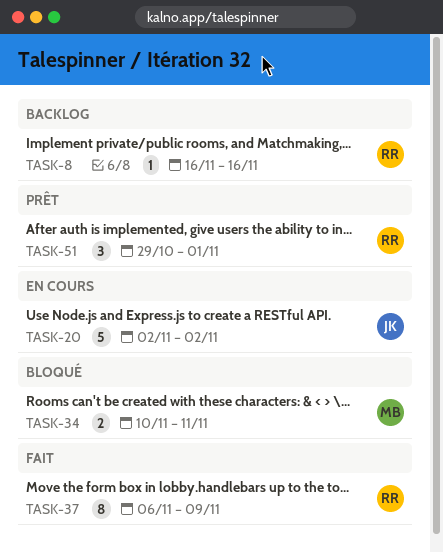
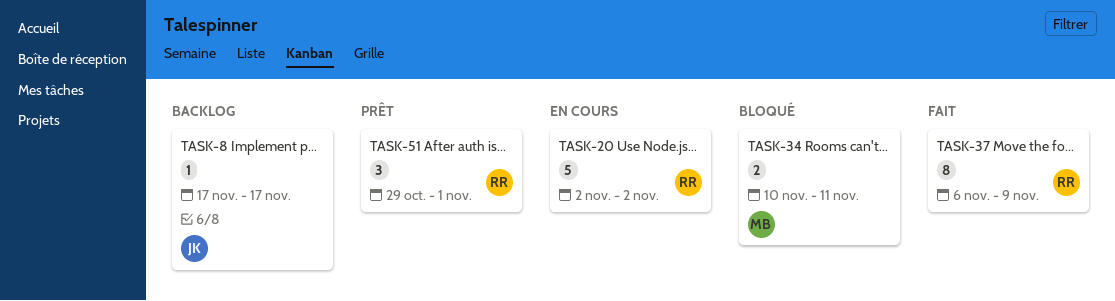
TASK-8, owner: RR -> JK
TASK-8, start: Nov 16 -> Nov 17
TASK-8, due: Nov 16 -> Nov 17
TASK-20, owner: JK -> RR

